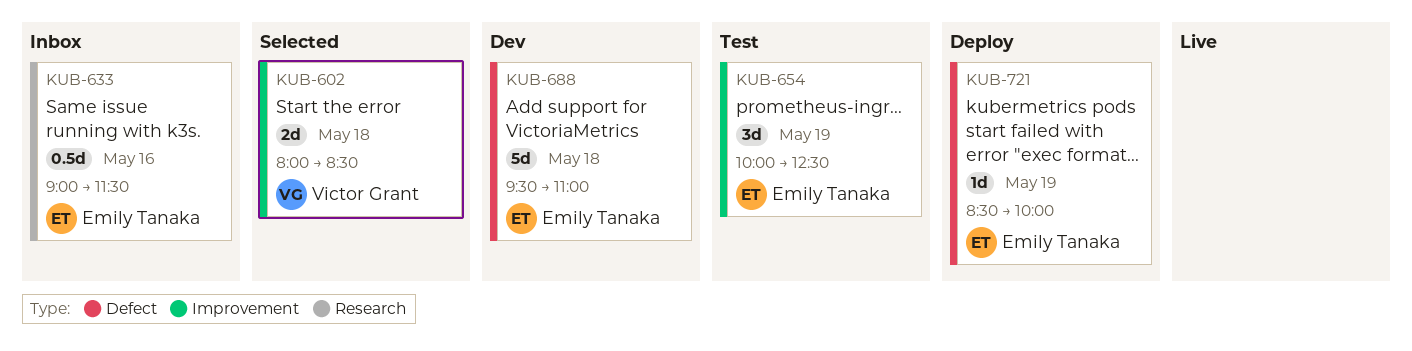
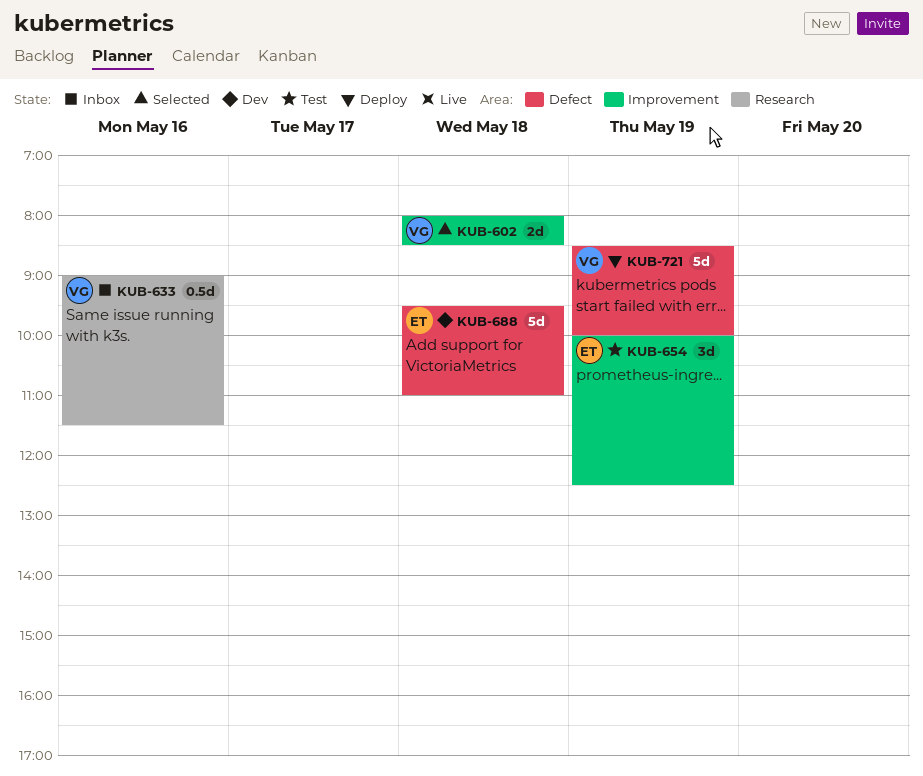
KUB-633, owner: Emily Tanaka -> Victor Grant
KUB-721, owner: Emily Tanaka -> Victor Grant
KUB-721, estimate: 1d -> 5d

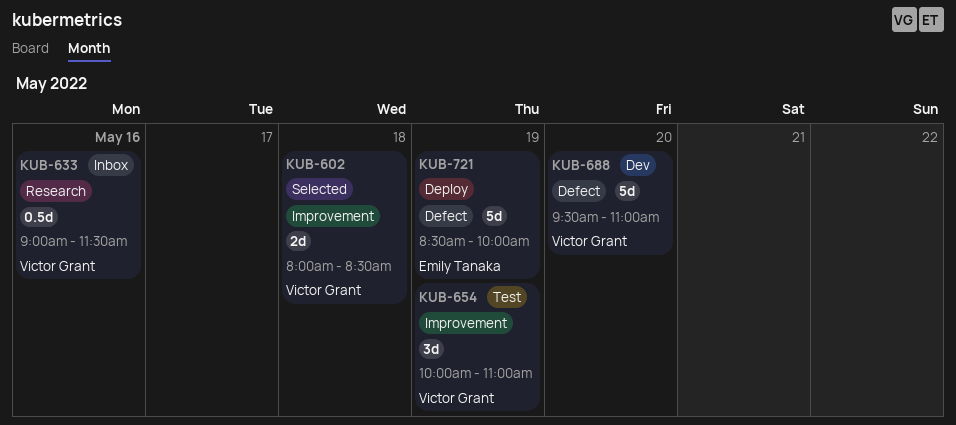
KUB-654, owner: Emily Tanaka -> Victor Grant
KUB-654, ends: 12:30 -> 11:00
KUB-688, owner: Emily Tanaka -> Victor Grant
KUB-688, day: May 18 -> May 20
KUB-721, owner: Victor Grant -> Emily Tanaka

